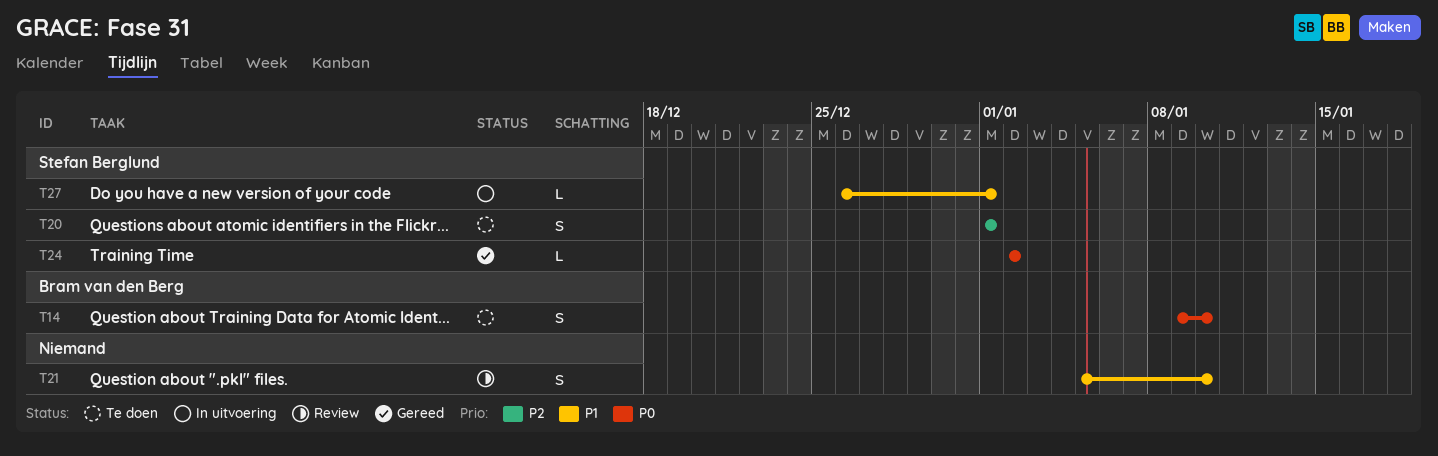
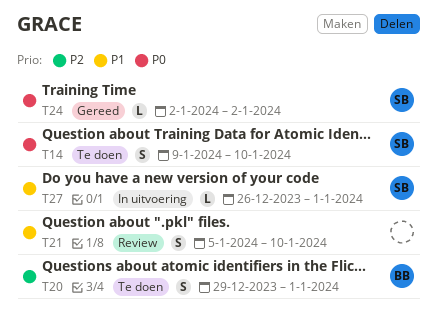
T14, owner: Bram van den Berg -> Stefan Berglund
T20, owner: Stefan Berglund -> Bram van den Berg
T20, start: Jan 1 -> Dec 29

